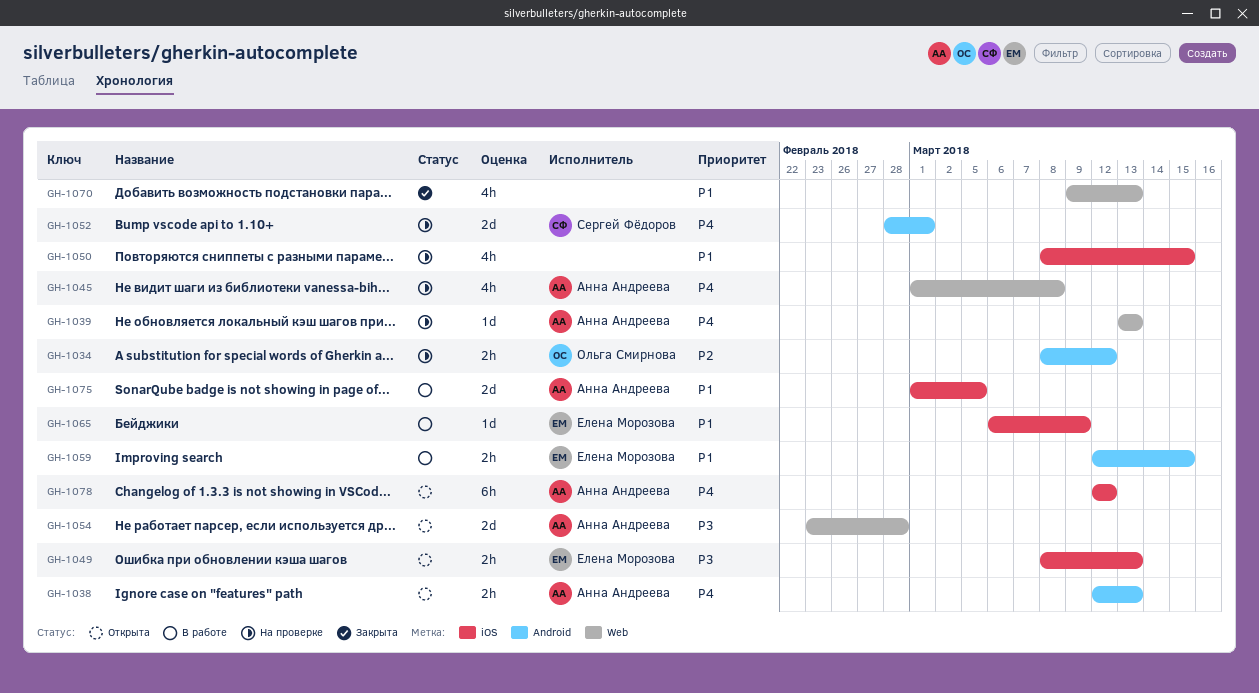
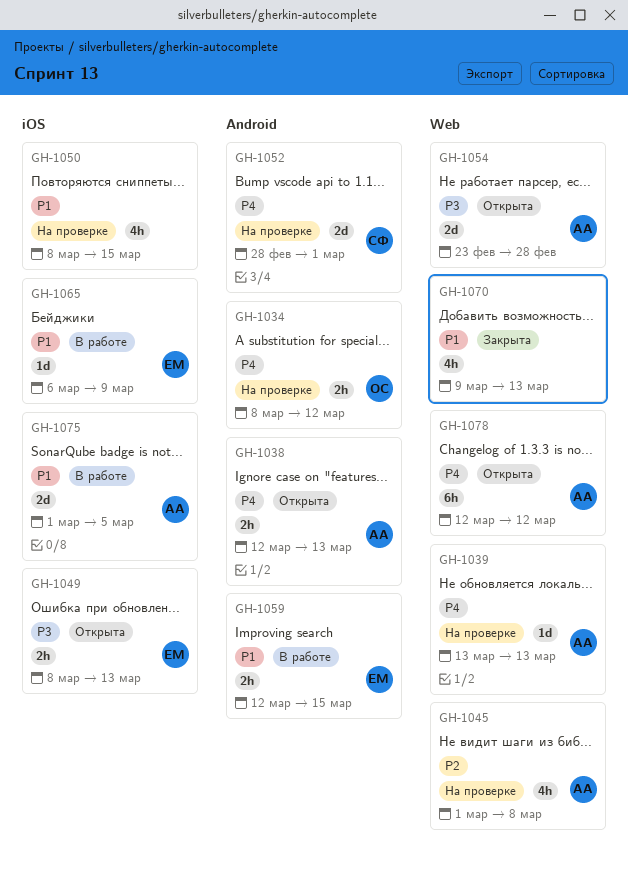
GH-1034, priority: P2 -> P4
GH-1045, priority: P4 -> P2
GH-1078, label: iOS -> Web

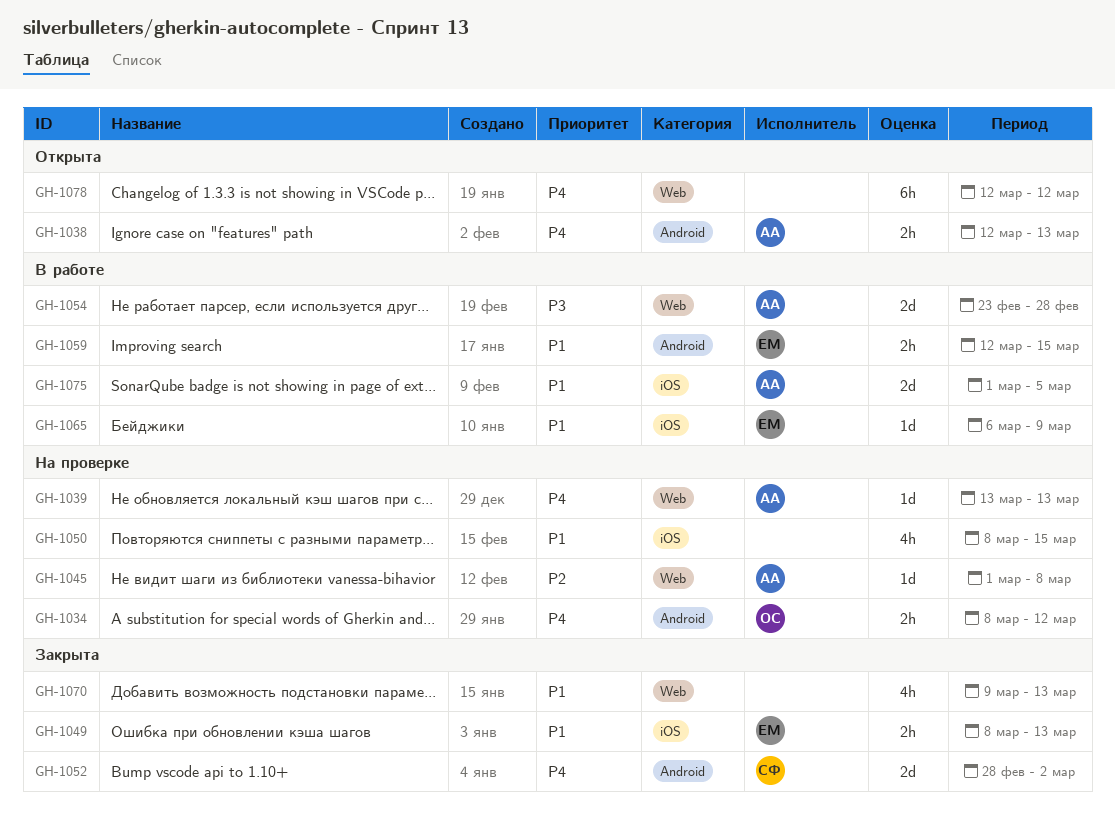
GH-1045, estimate: 4h -> 1d
GH-1049, status: Открыта -> Закрыта
GH-1049, priority: P3 -> P1
GH-1052, status: На проверке -> Закрыта
GH-1052, due: Mar 1 -> Mar 2
GH-1054, status: Открыта -> В работе
GH-1078, owner: АА -> none

